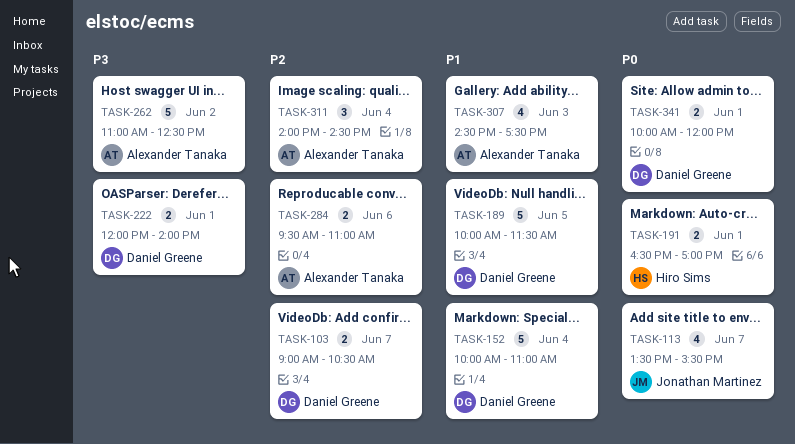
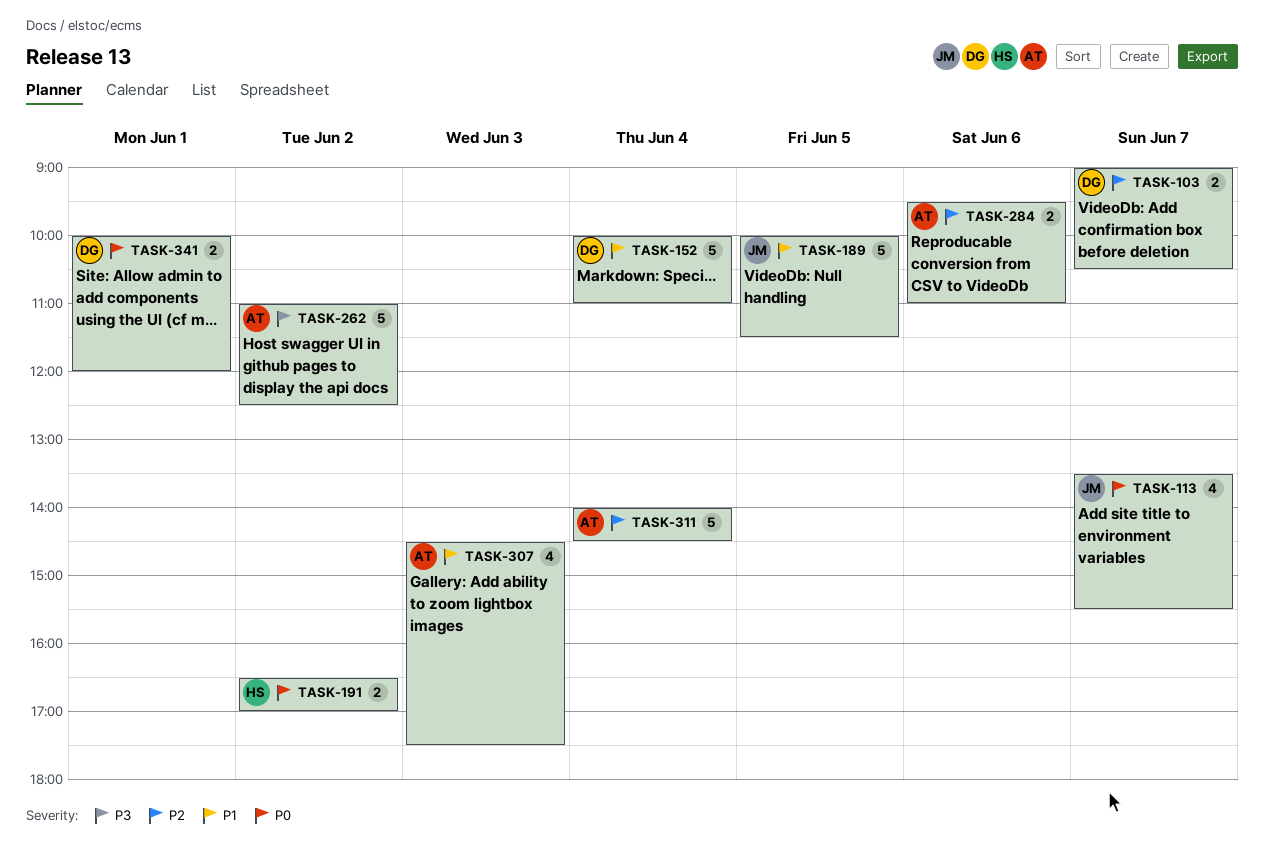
TASK-189, owner: Daniel Greene -> Jonathan Martinez
TASK-191, day: Jun 1 -> Jun 2
TASK-222: present -> none
TASK-311, estimate: 3 -> 5

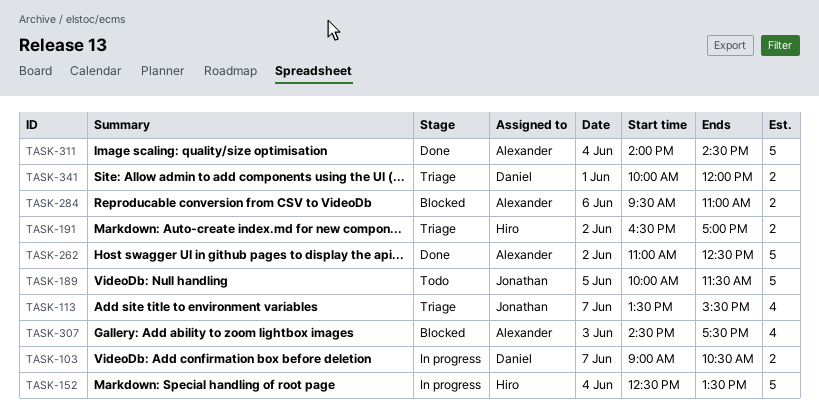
TASK-152, owner: Daniel -> Hiro
TASK-152, begins: 10:00 -> 12:30
TASK-152, ends: 11:00 -> 13:30

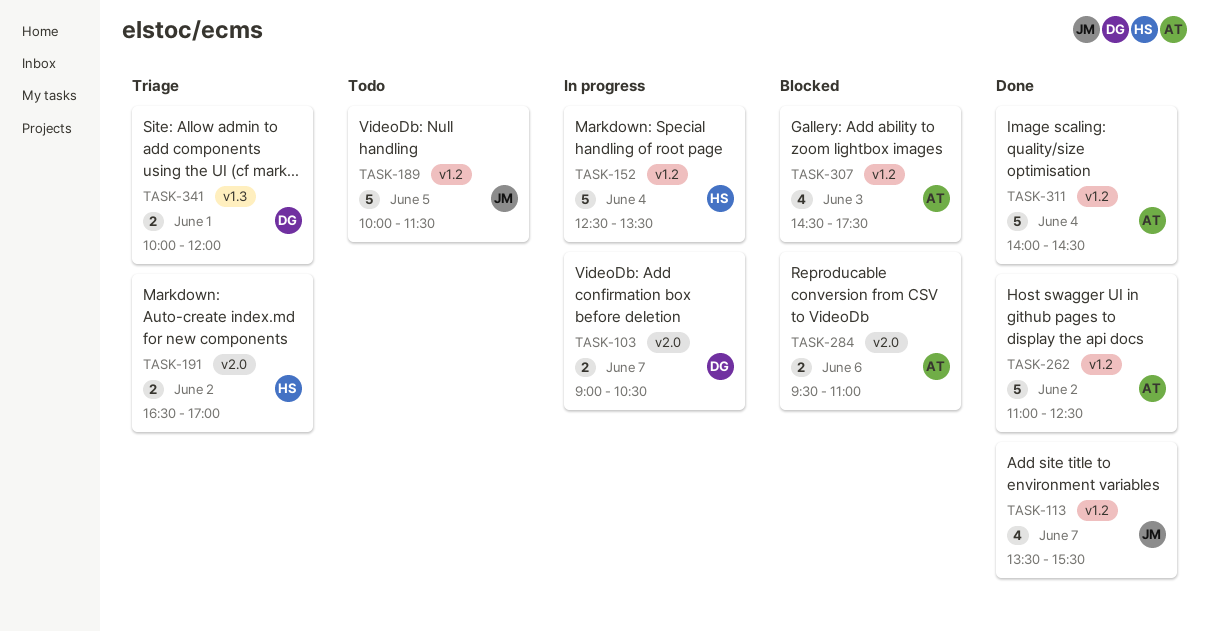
TASK-113, status: Triage -> Done

